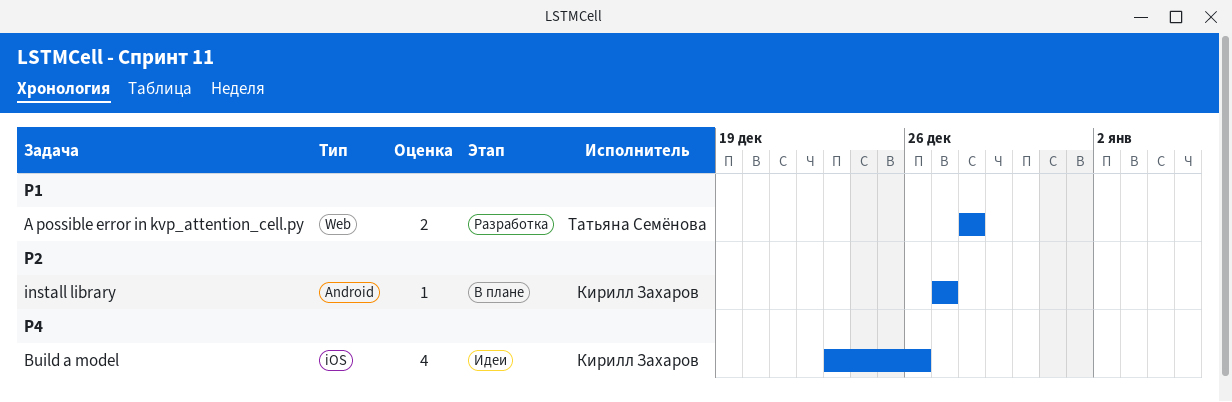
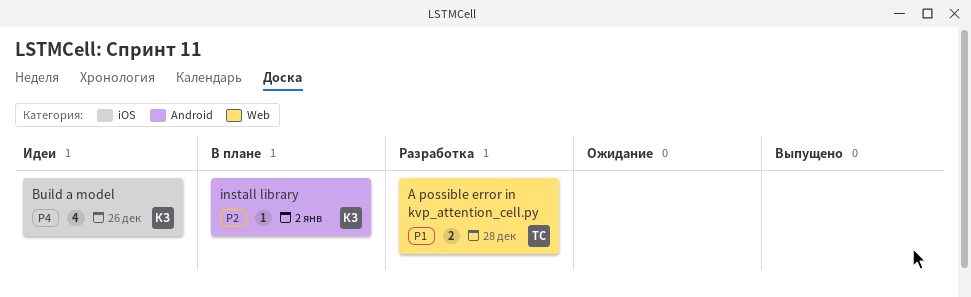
install library, due: Dec 27 -> Jan 2

